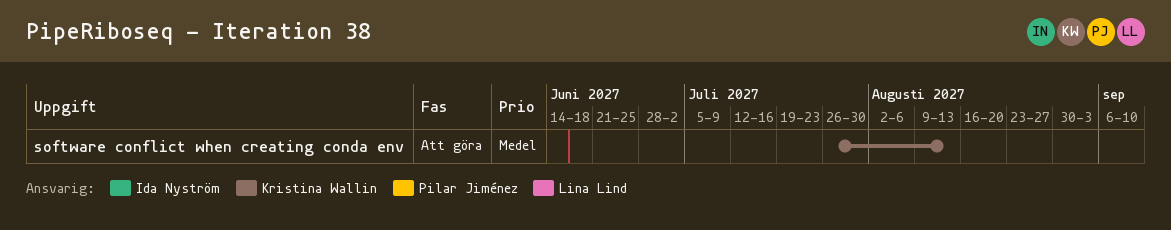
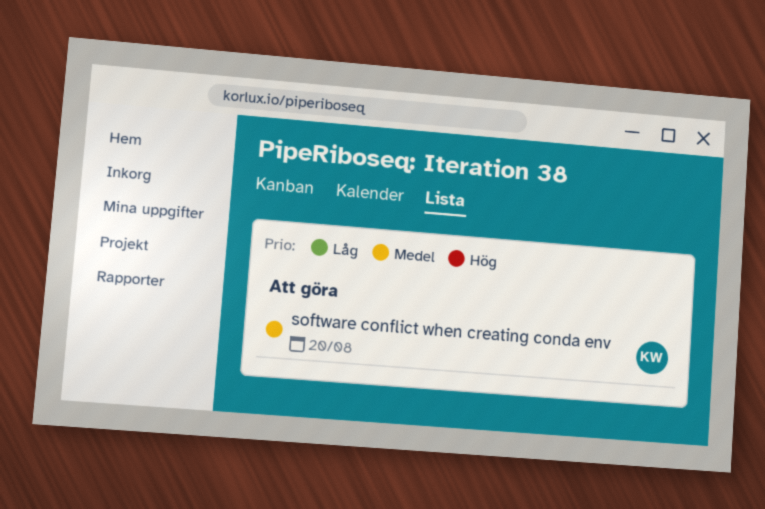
software conflict when creating conda env, due: Aug 13 -> Aug 20

